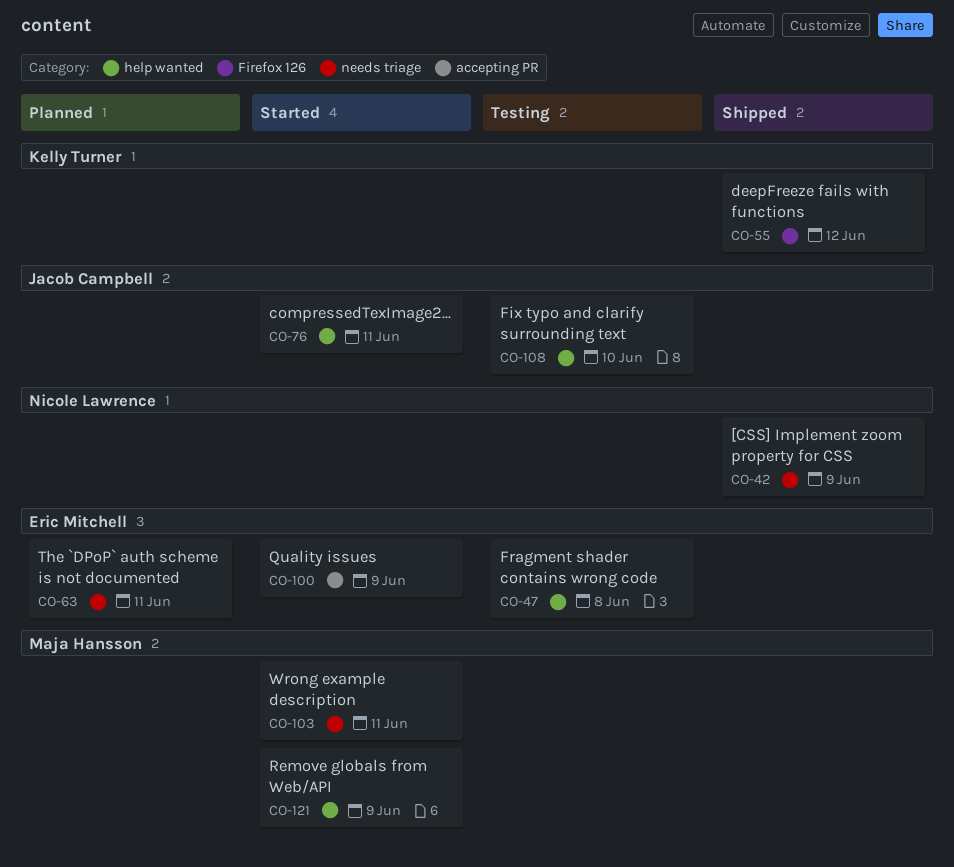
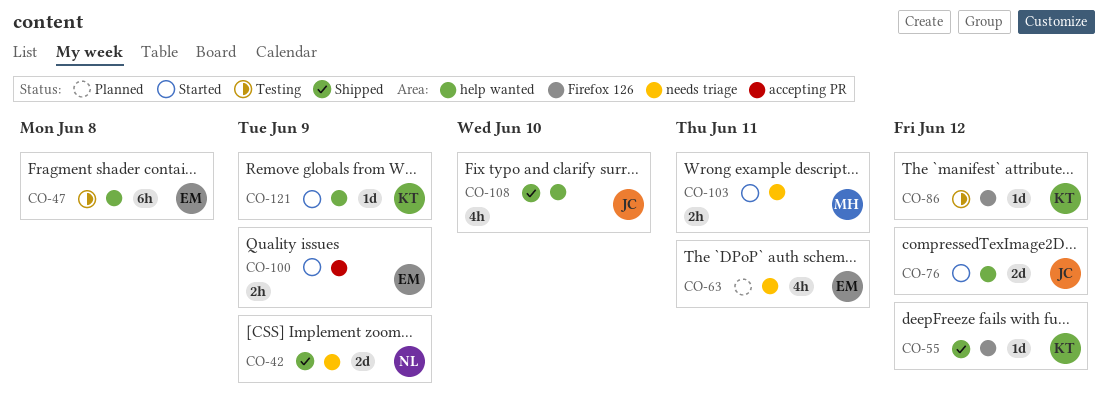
CO-76, due: Jun 11 -> Jun 12
CO-86: none -> present
CO-108, status: Testing -> Shipped
CO-121, owner: Maja Hansson -> Kelly Turner

